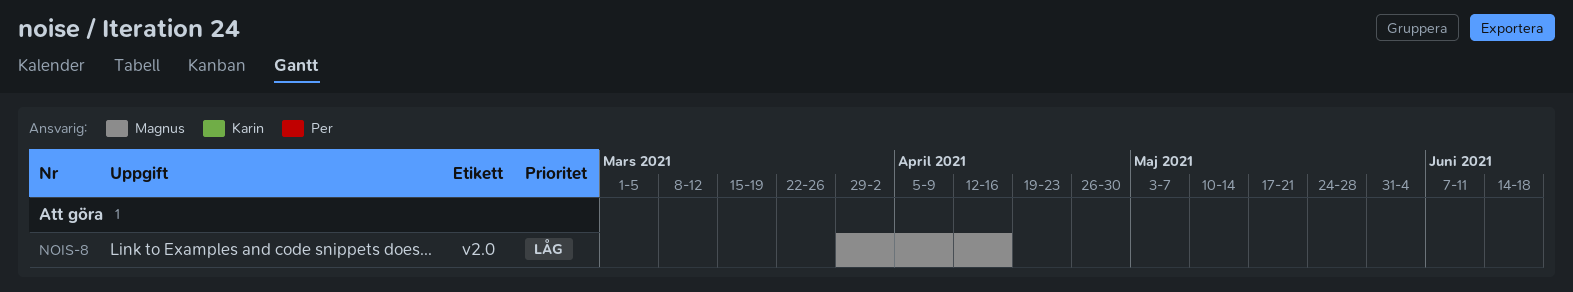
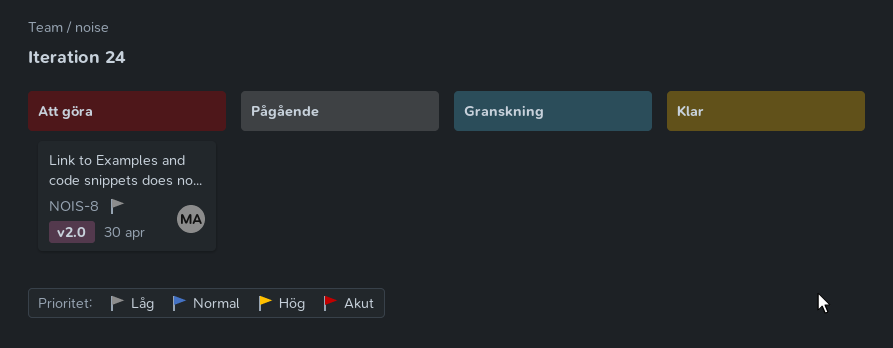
NOIS-8, due: Apr 16 -> Apr 30

